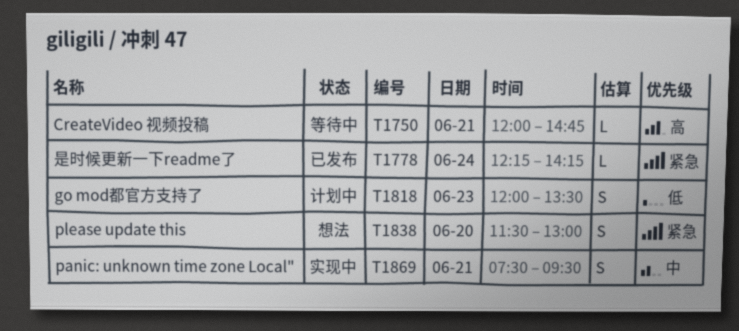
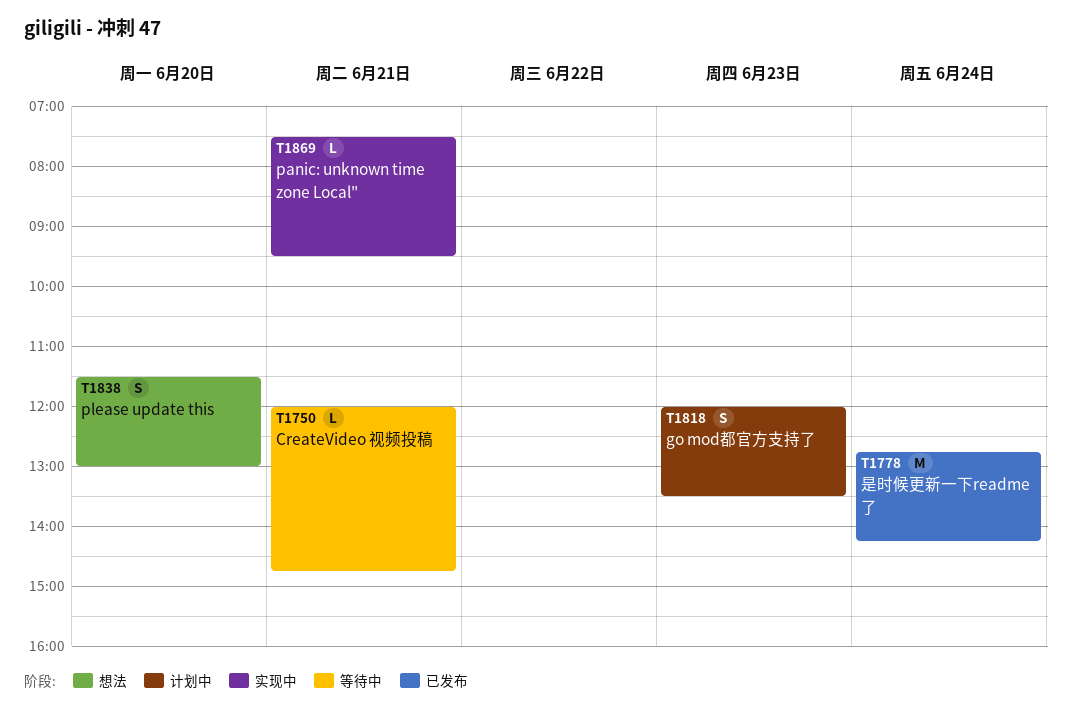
T1778, estimate: L -> M
T1778, begins: 12:15 -> 12:45
T1869, estimate: S -> L

